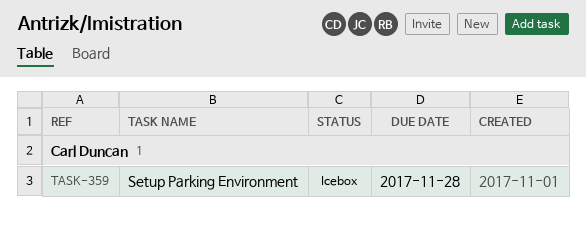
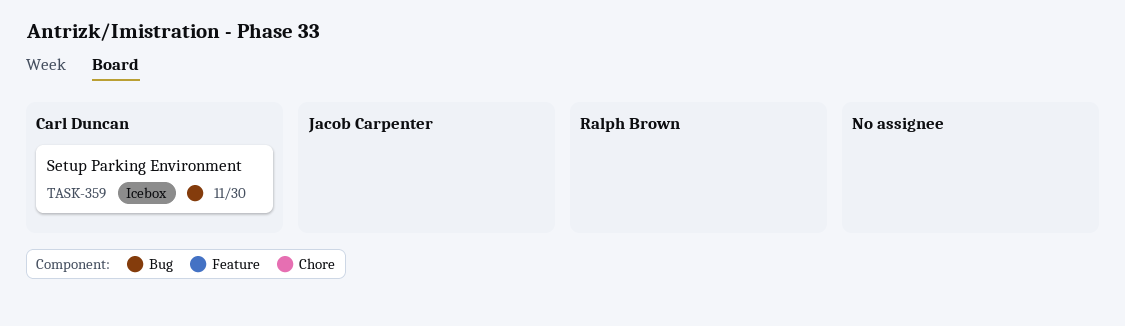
TASK-359, due: Nov 28 -> Nov 30

